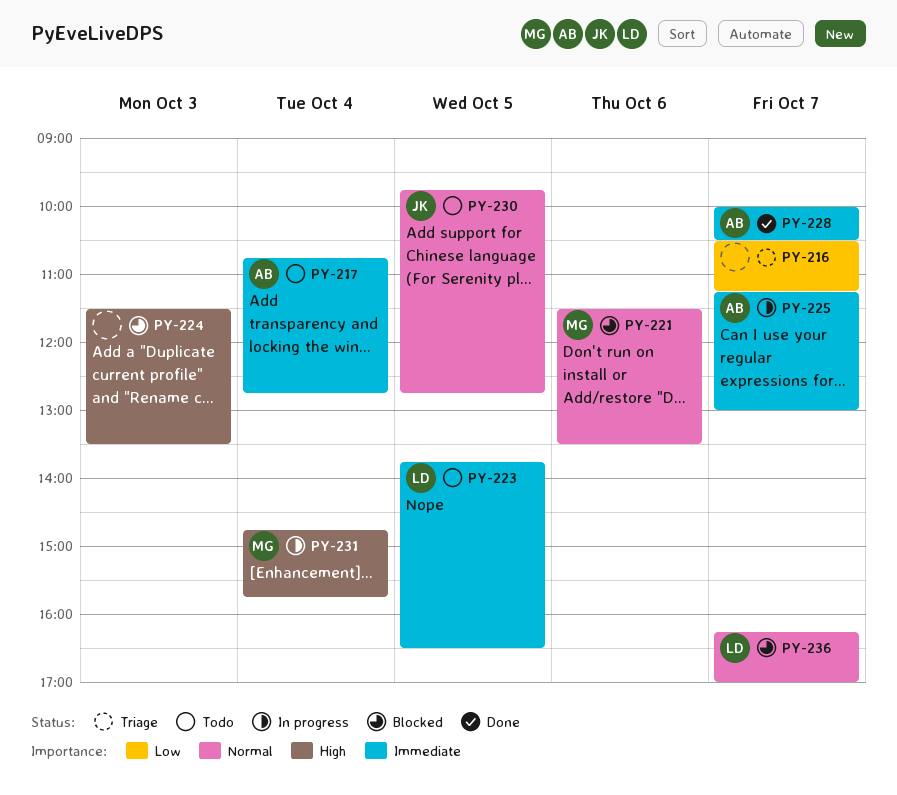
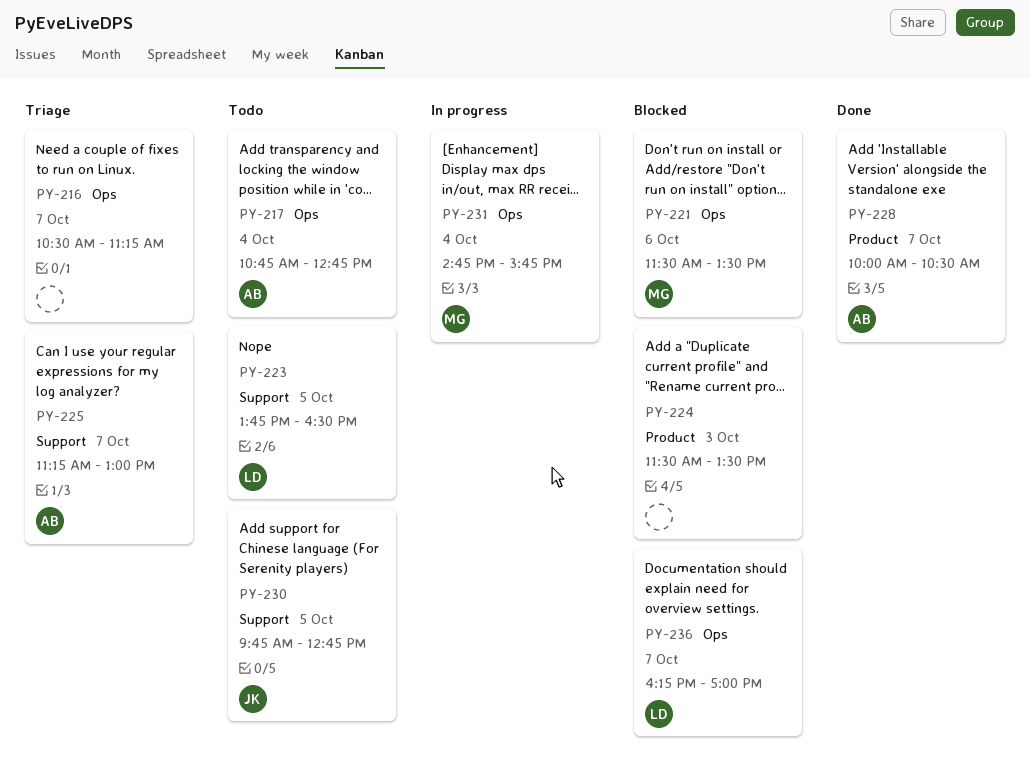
PY-225, status: In progress -> Triage

